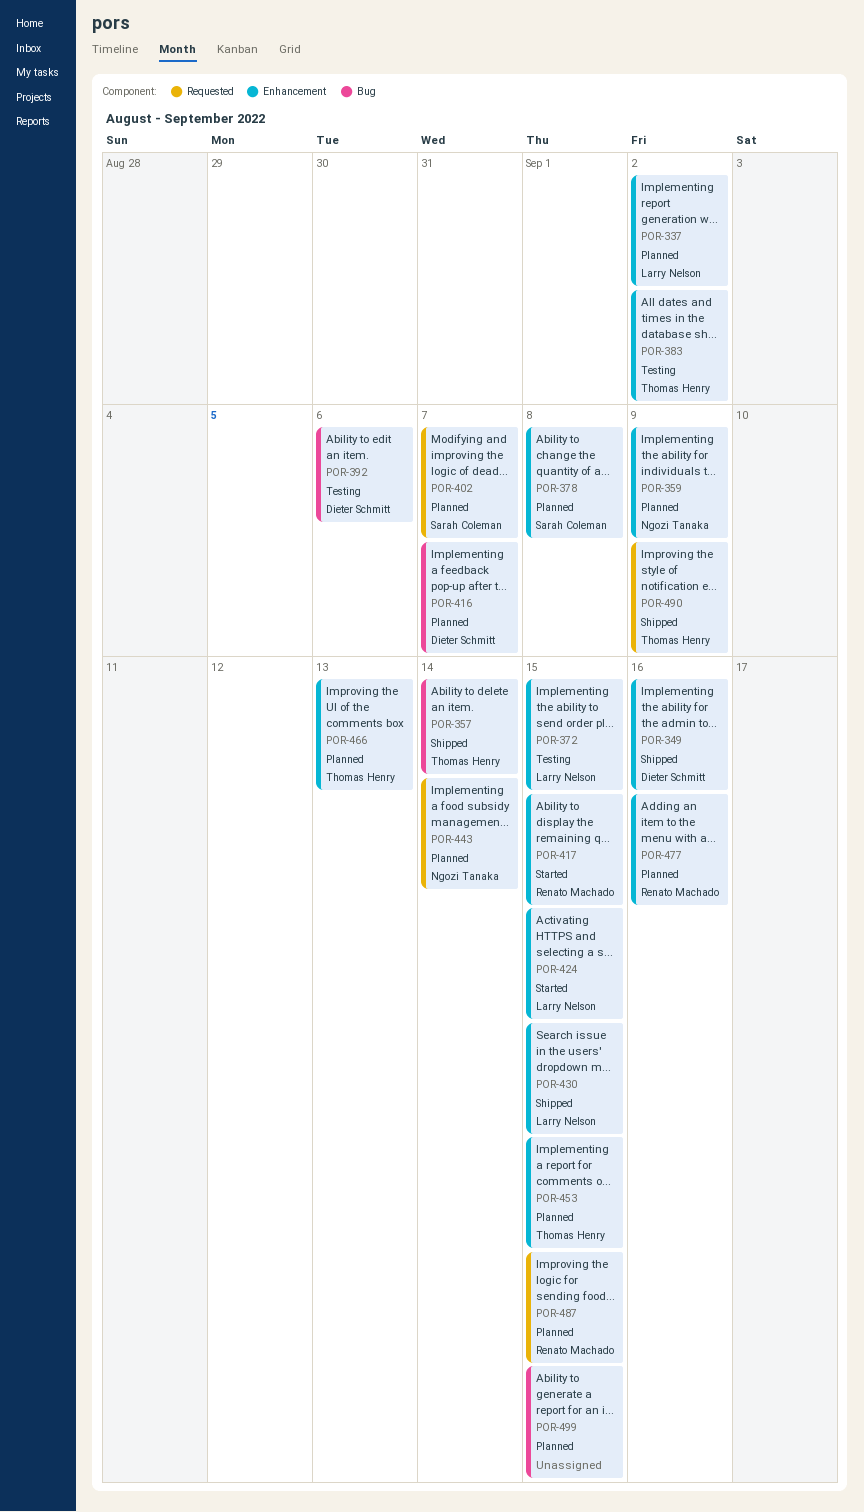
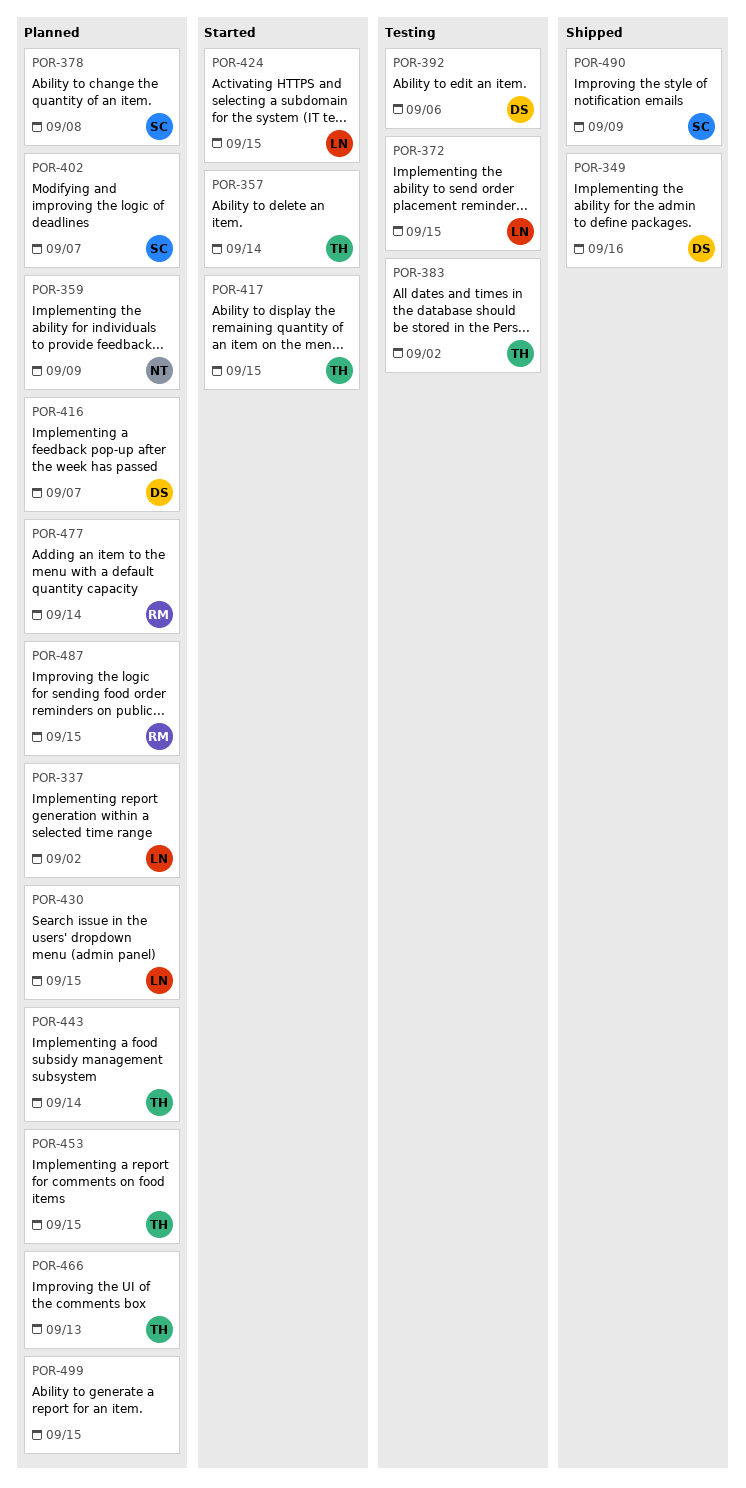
POR-357, status: Shipped -> Started
POR-417, owner: Renato Machado -> Thomas Henry
POR-430, status: Shipped -> Planned
POR-443, owner: Ngozi Tanaka -> Thomas Henry
POR-477, due: Sep 16 -> Sep 14
POR-490, owner: Thomas Henry -> Sarah Coleman

